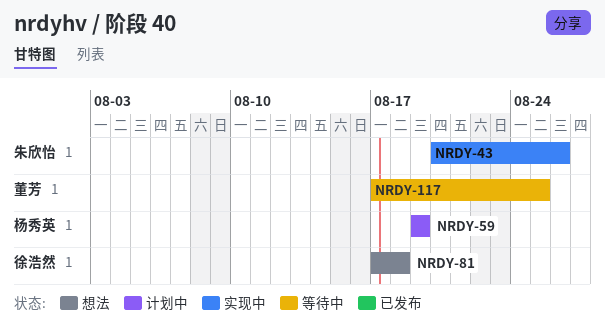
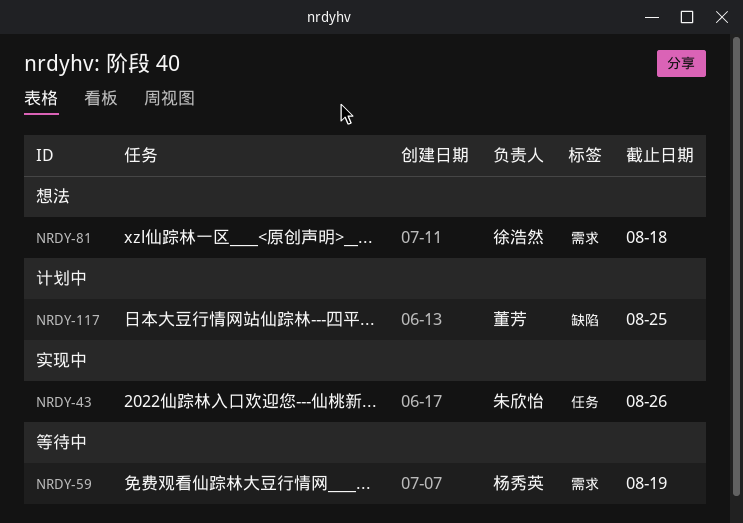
NRDY-59, status: 计划中 -> 等待中
NRDY-117, status: 等待中 -> 计划中

